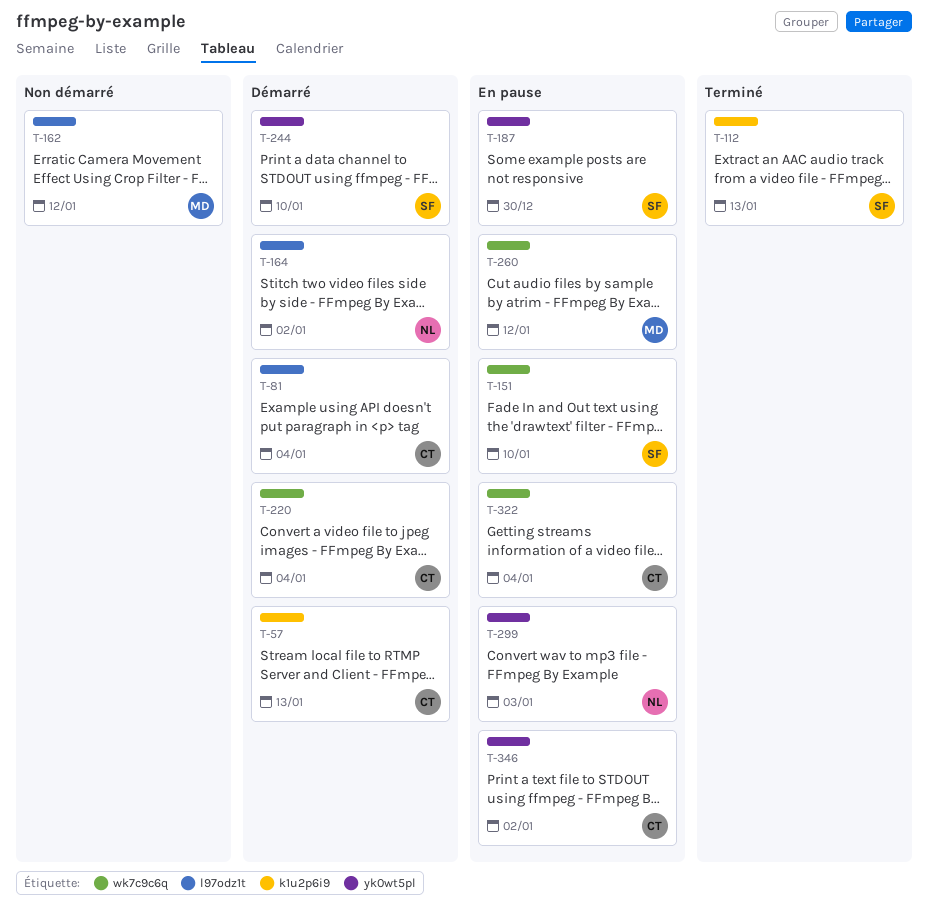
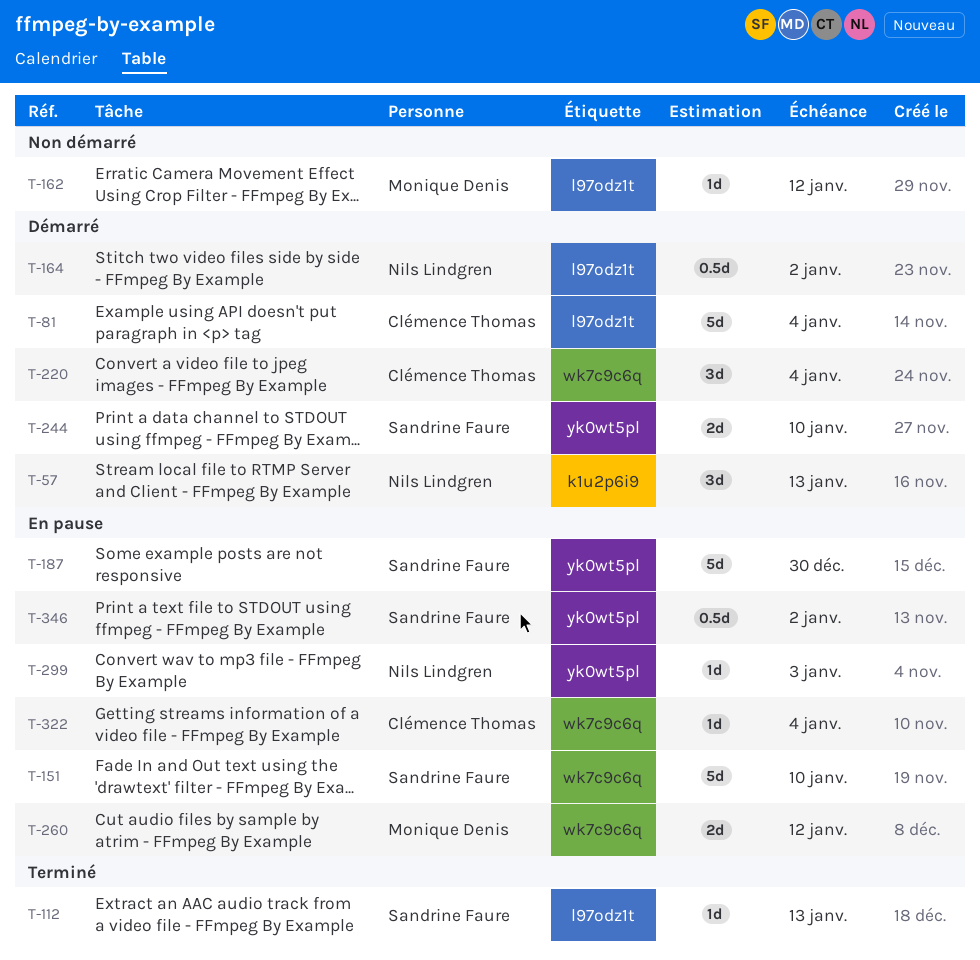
T-57, owner: Clémence Thomas -> Nils Lindgren
T-112, label: k1u2p6i9 -> l97odz1t
T-346, owner: Clémence Thomas -> Sandrine Faure

